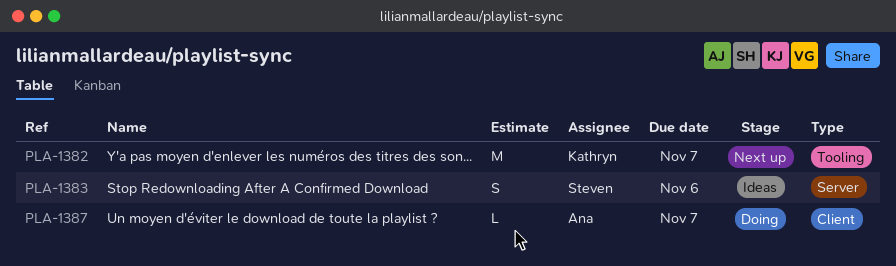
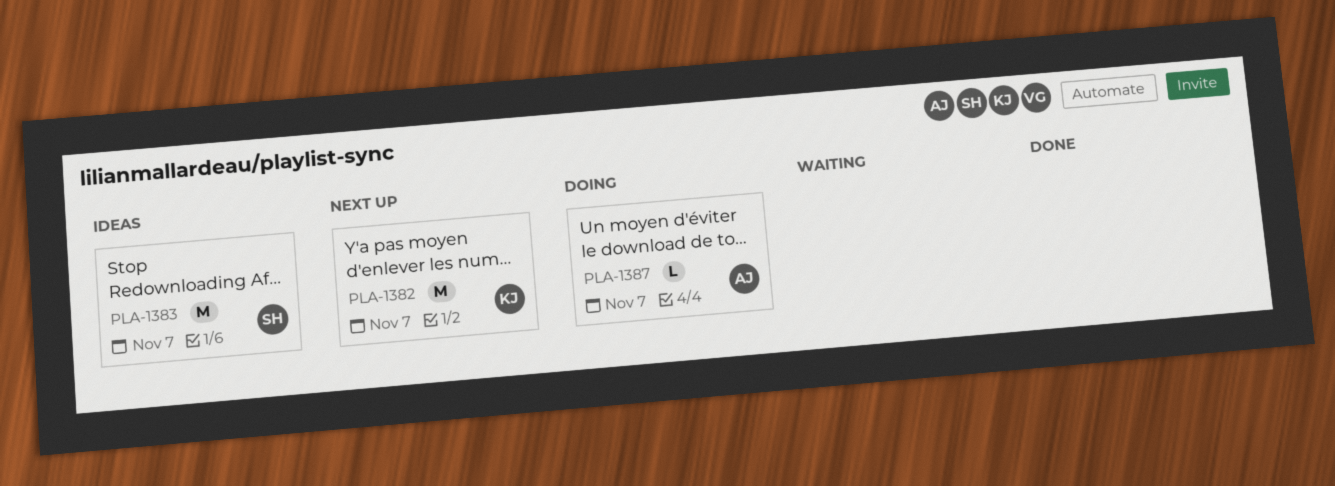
PLA-1383, estimate: S -> M
PLA-1383, due: Nov 6 -> Nov 7

